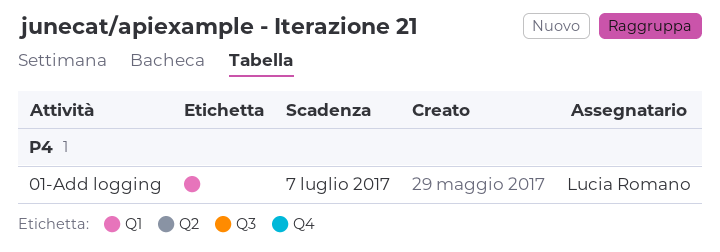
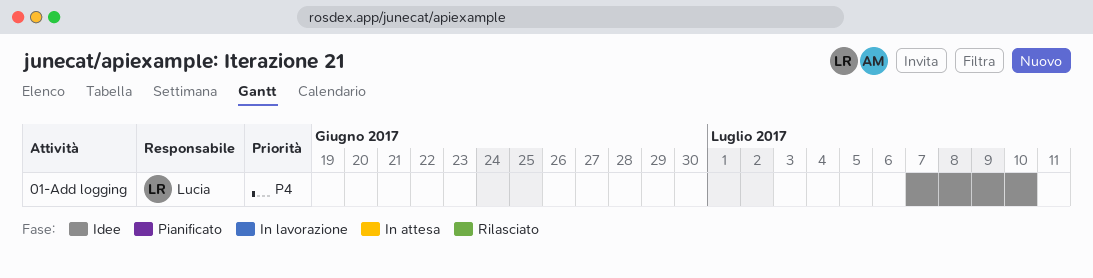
01-Add logging, due: Jul 7 -> Jul 10

